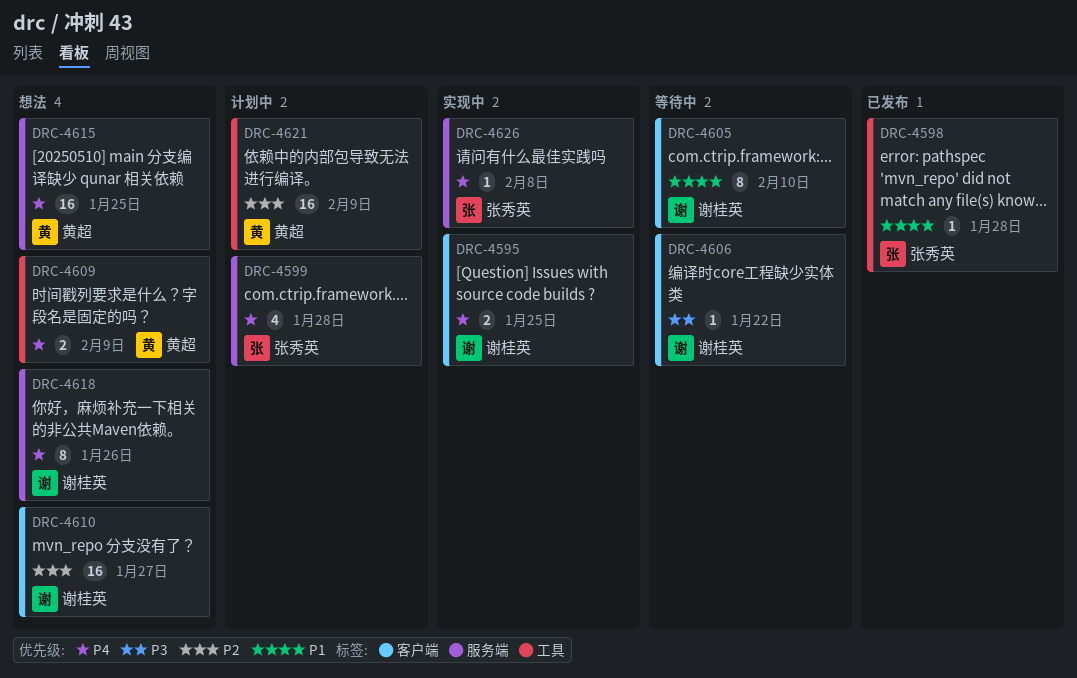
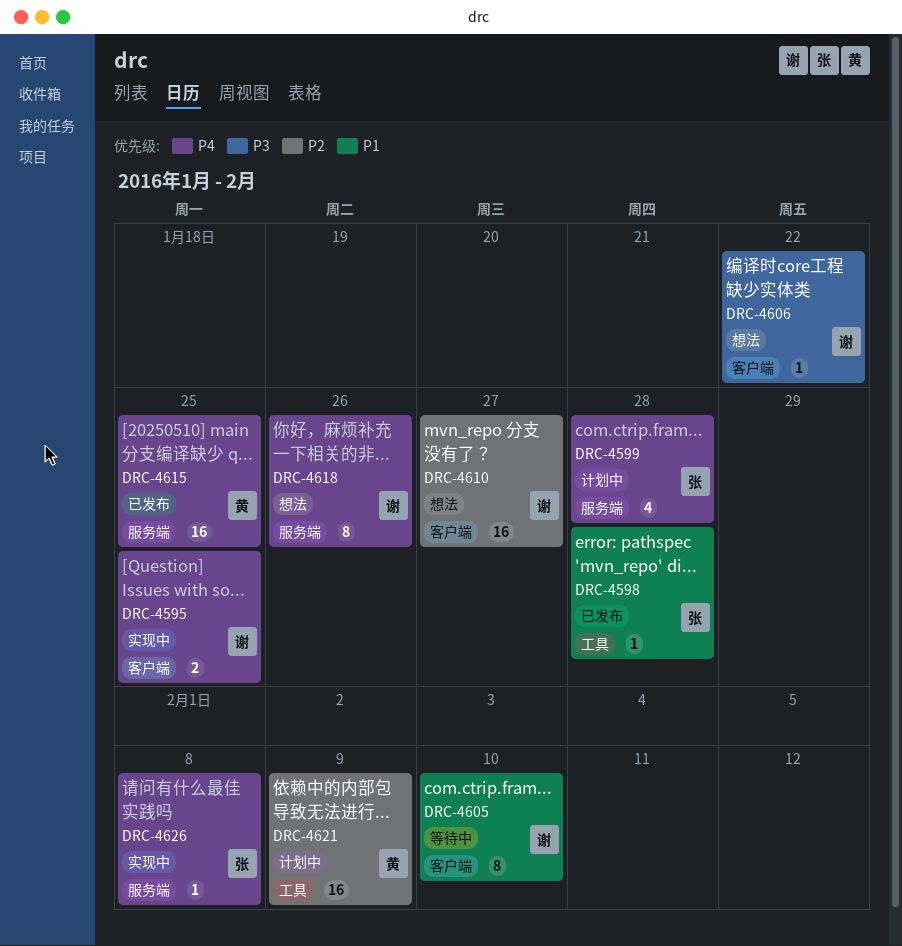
DRC-4606, status: 等待中 -> 想法
DRC-4609: present -> none
DRC-4615, status: 想法 -> 已发布

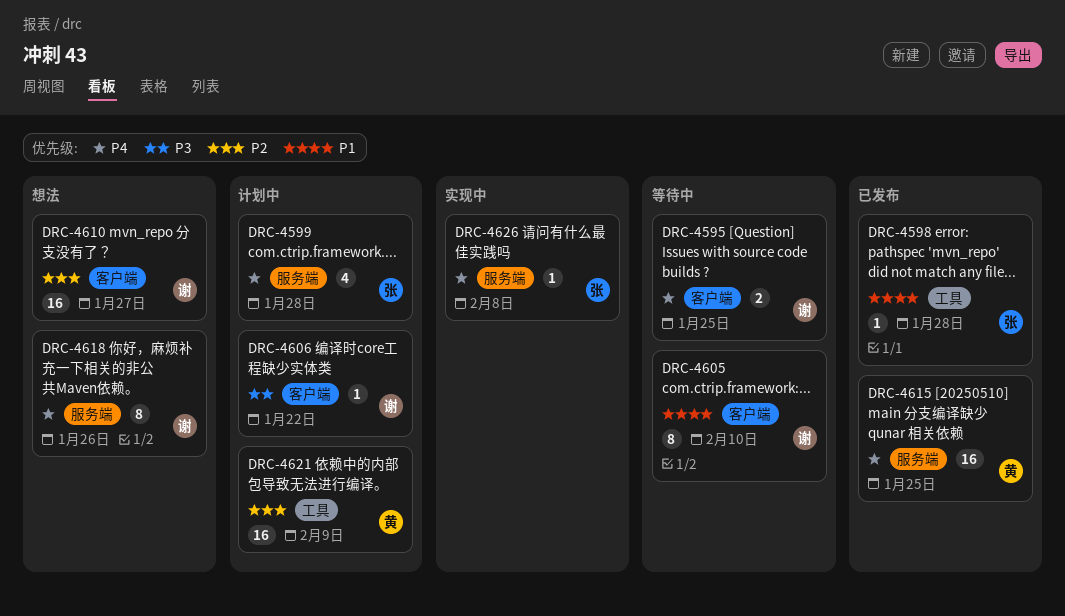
DRC-4595, status: 实现中 -> 等待中
DRC-4606, status: 想法 -> 计划中

